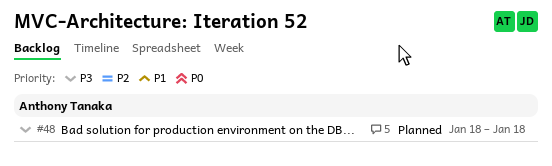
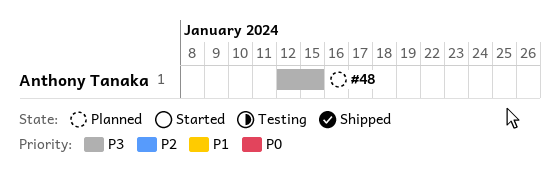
#48, start: Jan 18 -> Jan 12
#48, due: Jan 18 -> Jan 15

